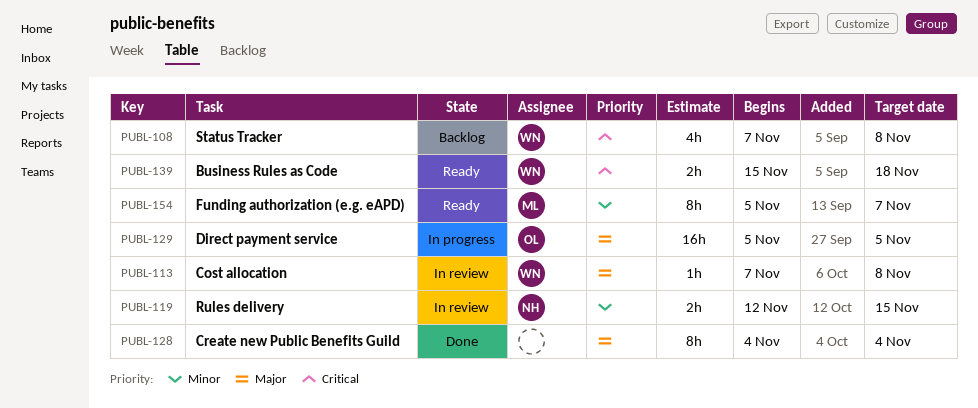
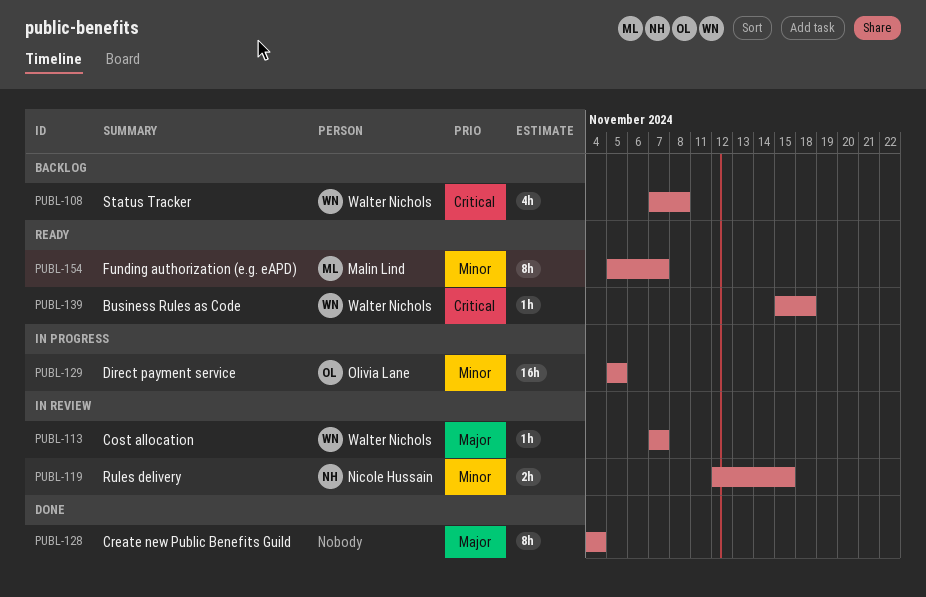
PUBL-113, due: Nov 8 -> Nov 7
PUBL-129, priority: Major -> Minor
PUBL-139, estimate: 2h -> 1h

